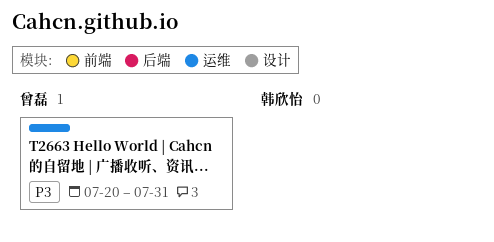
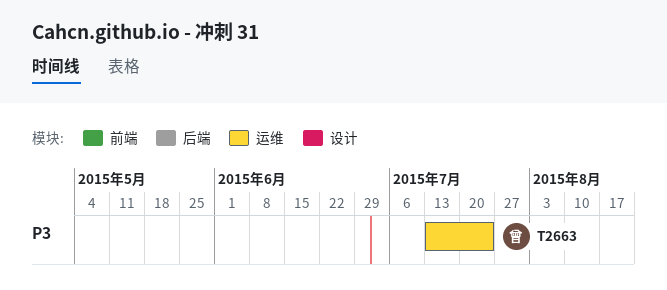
T2663, start: Jul 20 -> Jul 13
T2663, due: Jul 31 -> Jul 24

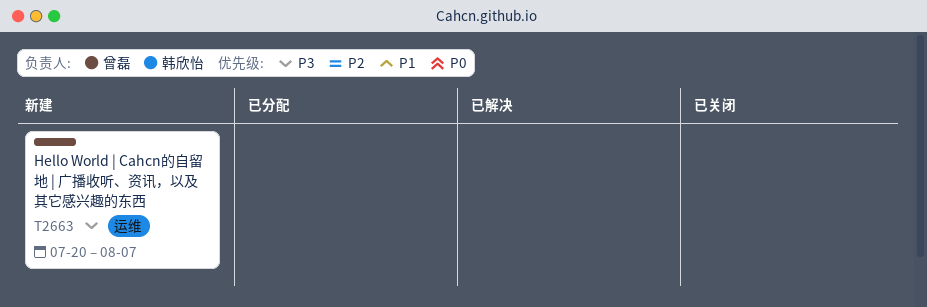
T2663, start: Jul 13 -> Jul 20
T2663, due: Jul 24 -> Aug 7

